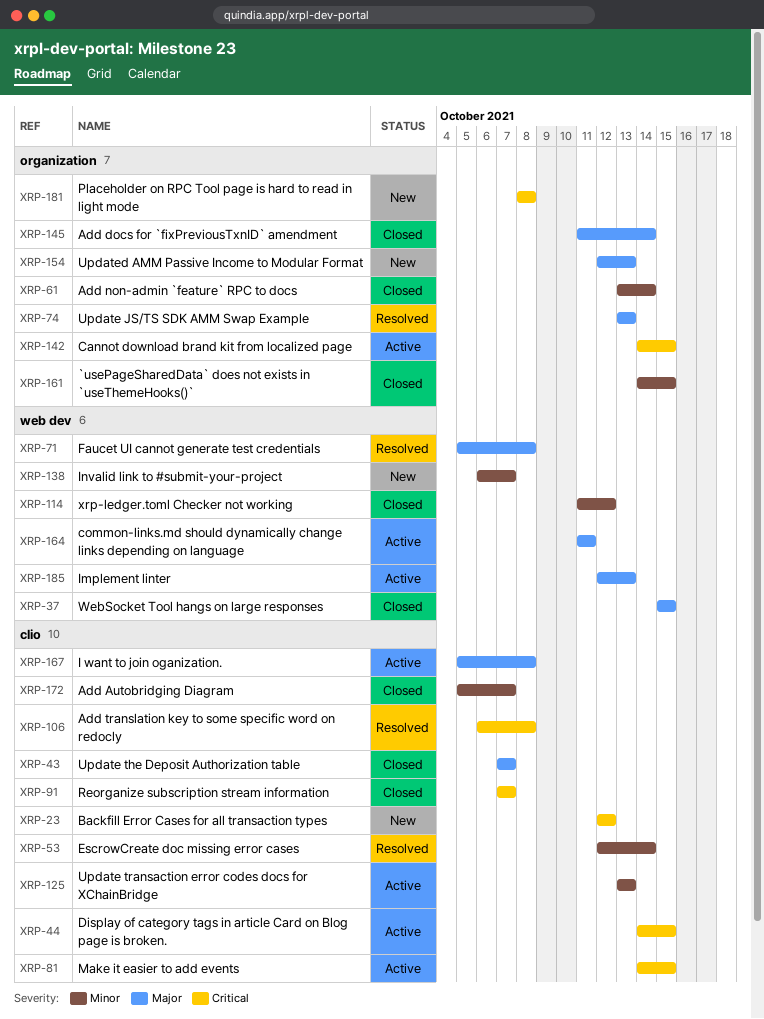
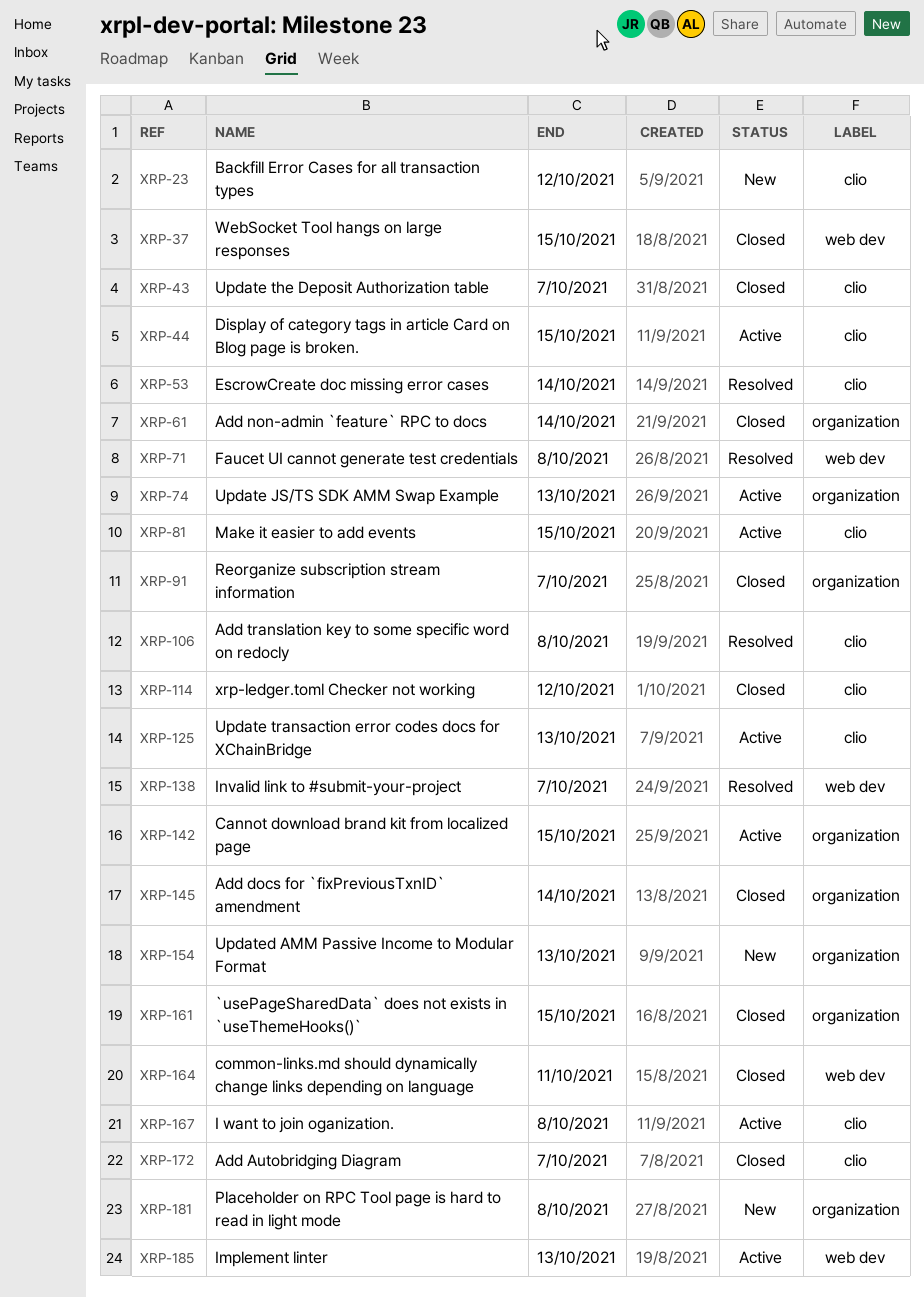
XRP-74, status: Resolved -> Active
XRP-91, label: clio -> organization
XRP-114, label: web dev -> clio
XRP-138, status: New -> Resolved
XRP-164, status: Active -> Closed

